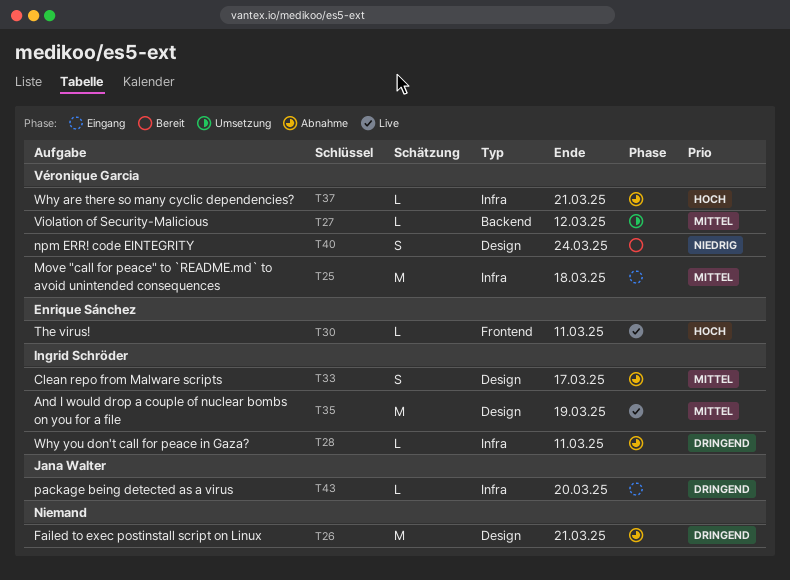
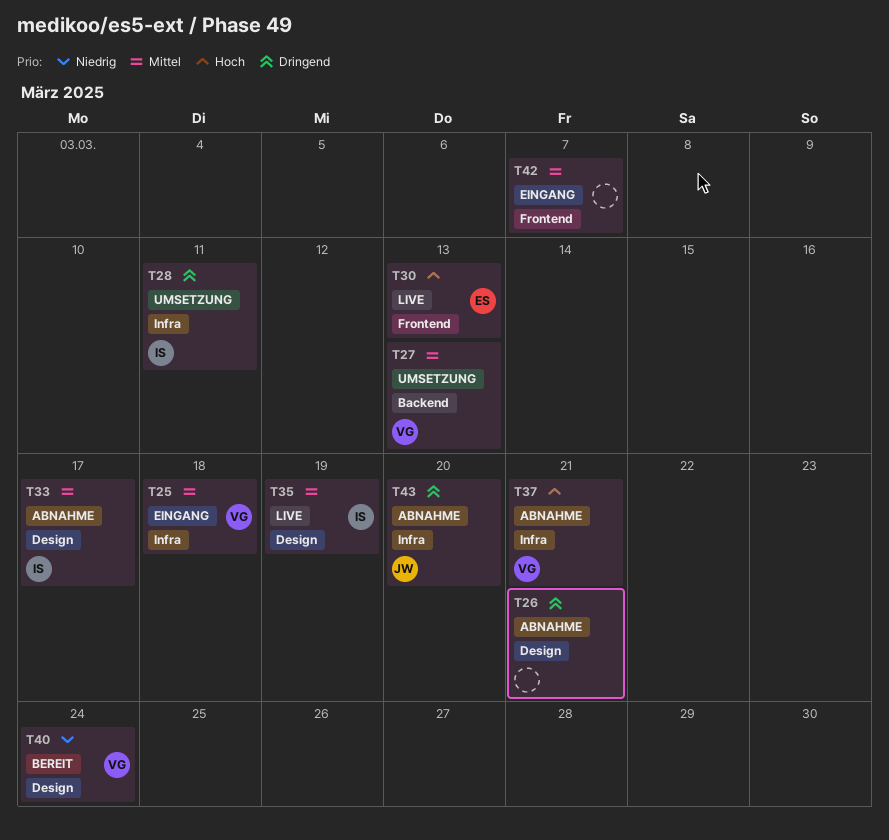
T27, due: Mar 12 -> Mar 13
T28, status: Abnahme -> Umsetzung
T30, due: Mar 11 -> Mar 13
T42: none -> present
T43, status: Eingang -> Abnahme

